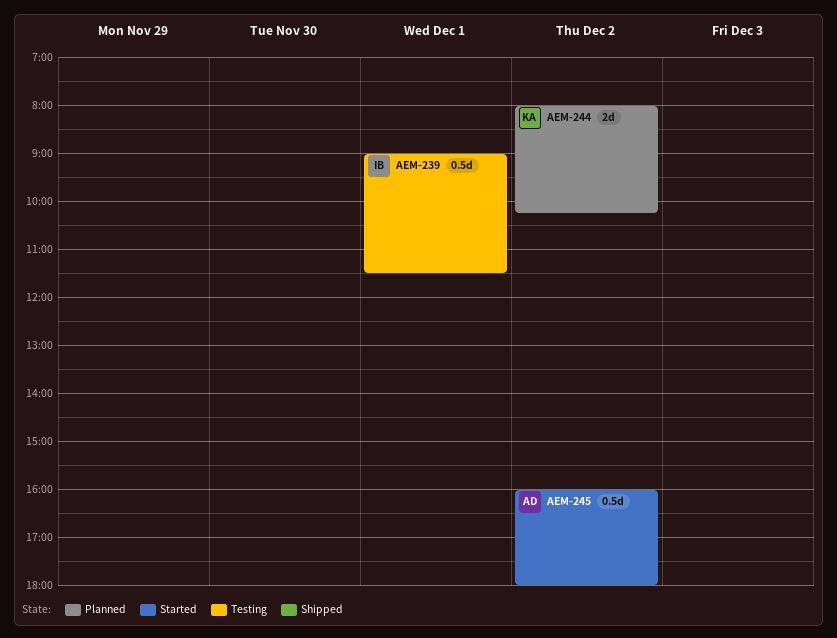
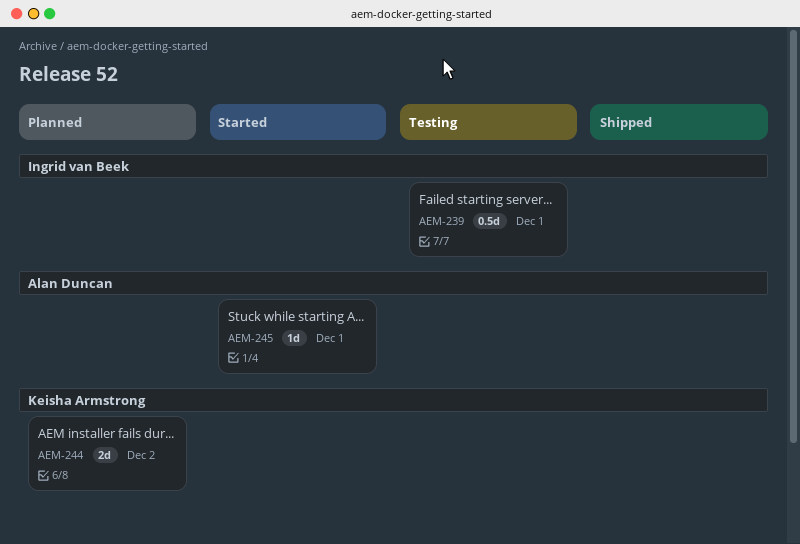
AEM-245, estimate: 0.5d -> 1d
AEM-245, day: Dec 2 -> Dec 1

